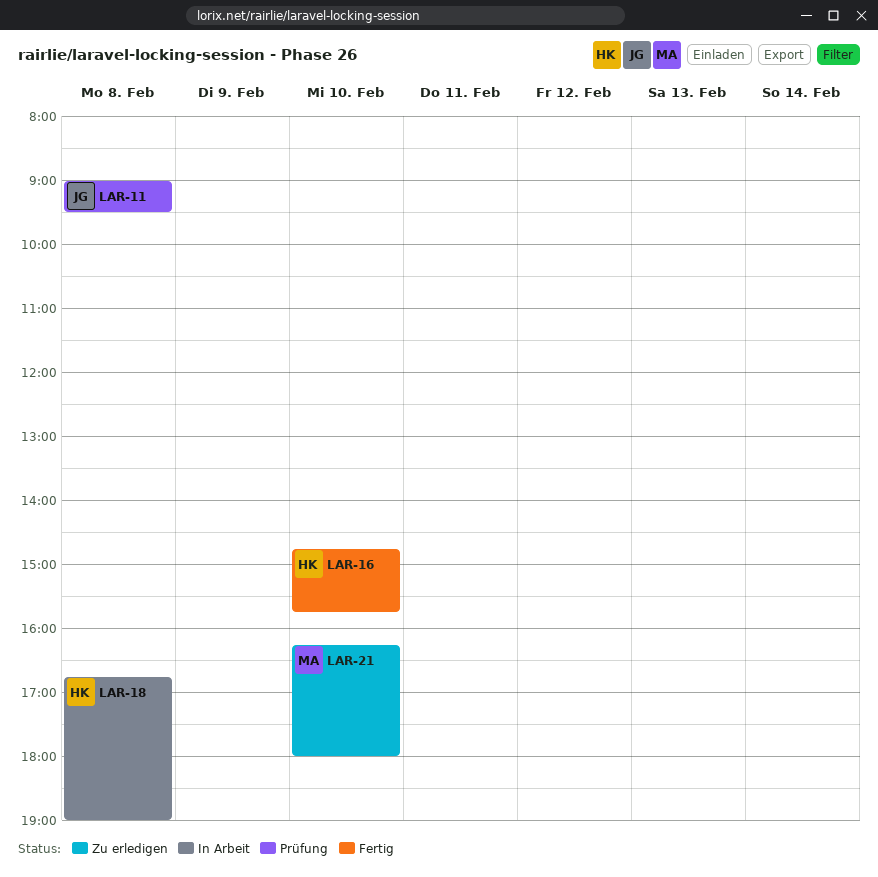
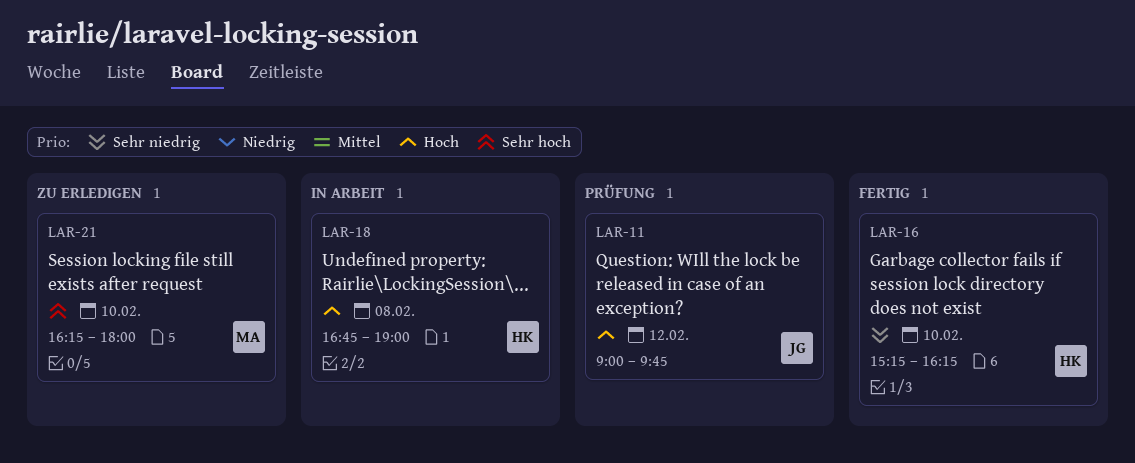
LAR-11, day: Feb 8 -> Feb 12
LAR-11, ends: 09:30 -> 09:45
LAR-16, begins: 14:45 -> 15:15
LAR-16, ends: 15:45 -> 16:15

